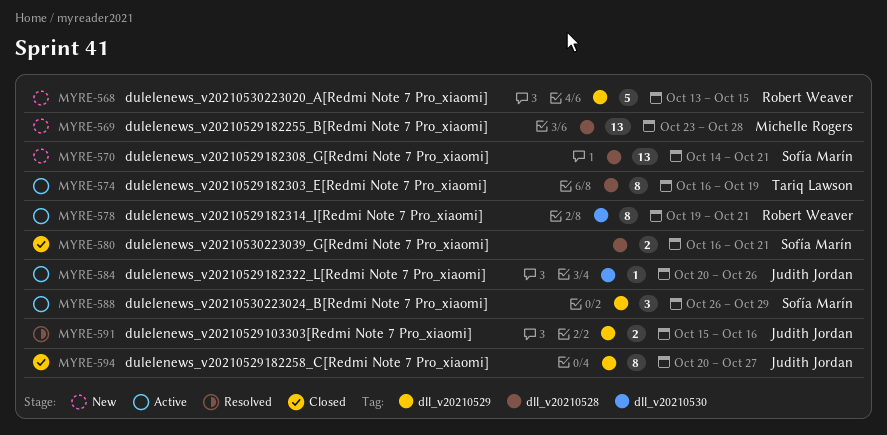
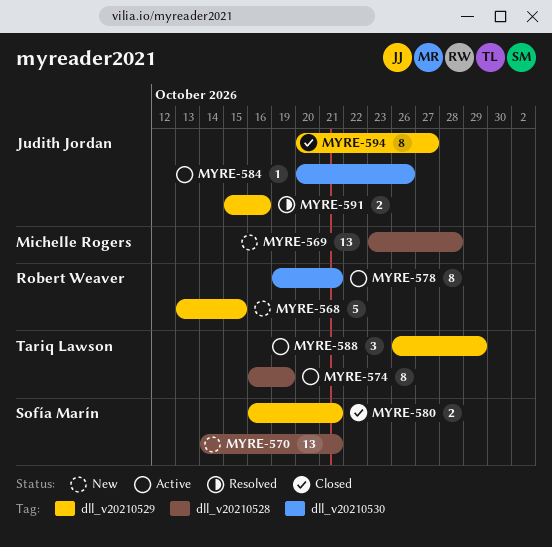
MYRE-580, label: dll_v20210528 -> dll_v20210529
MYRE-588, owner: Sofía Marín -> Tariq Lawson

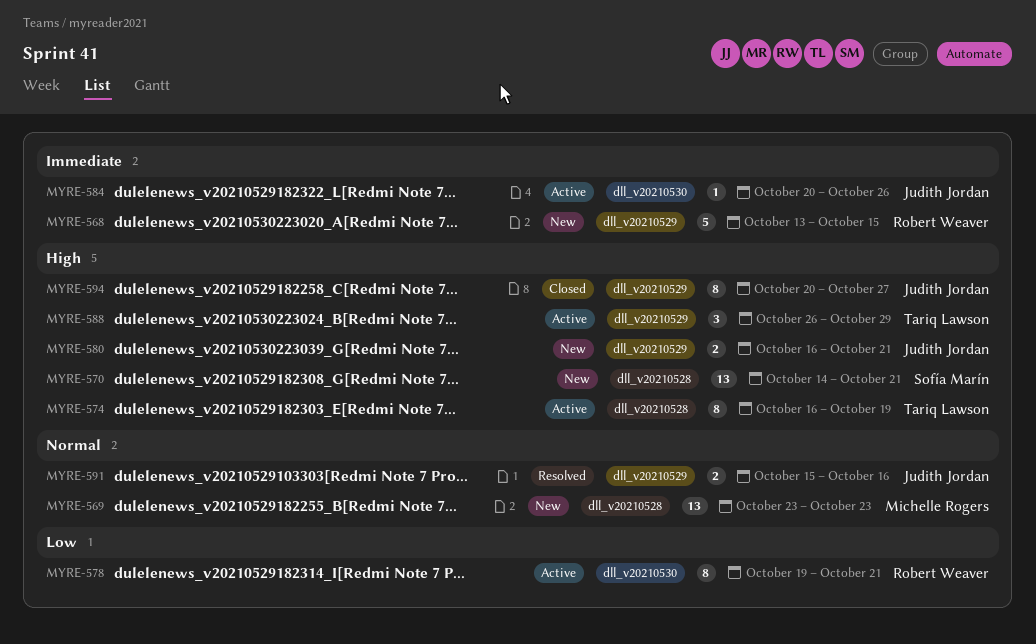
MYRE-569, due: Oct 28 -> Oct 23
MYRE-580, status: Closed -> New
MYRE-580, owner: Sofía Marín -> Judith Jordan

